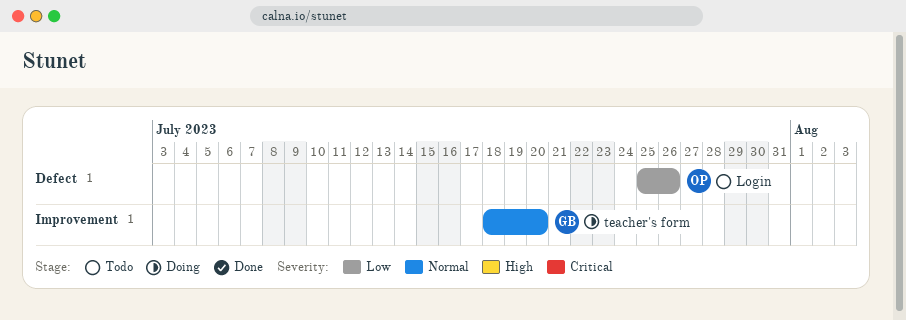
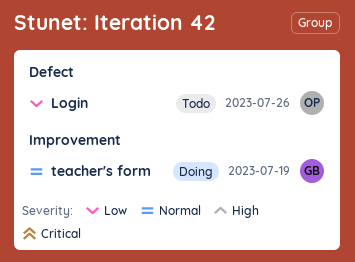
teacher's form, due: Jul 20 -> Jul 19

